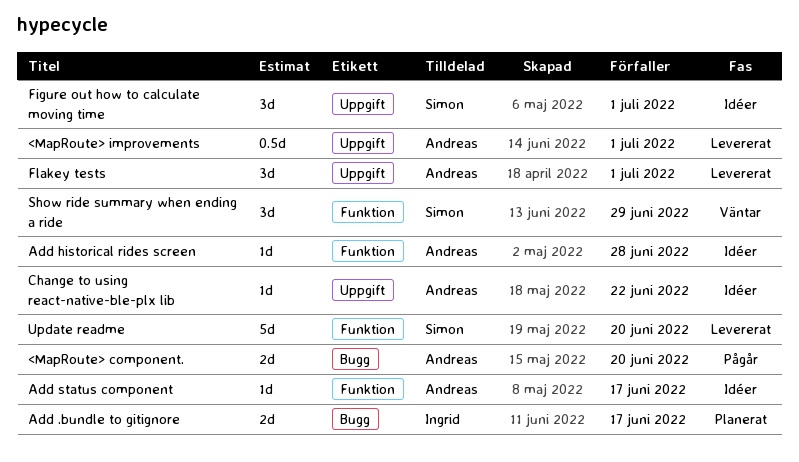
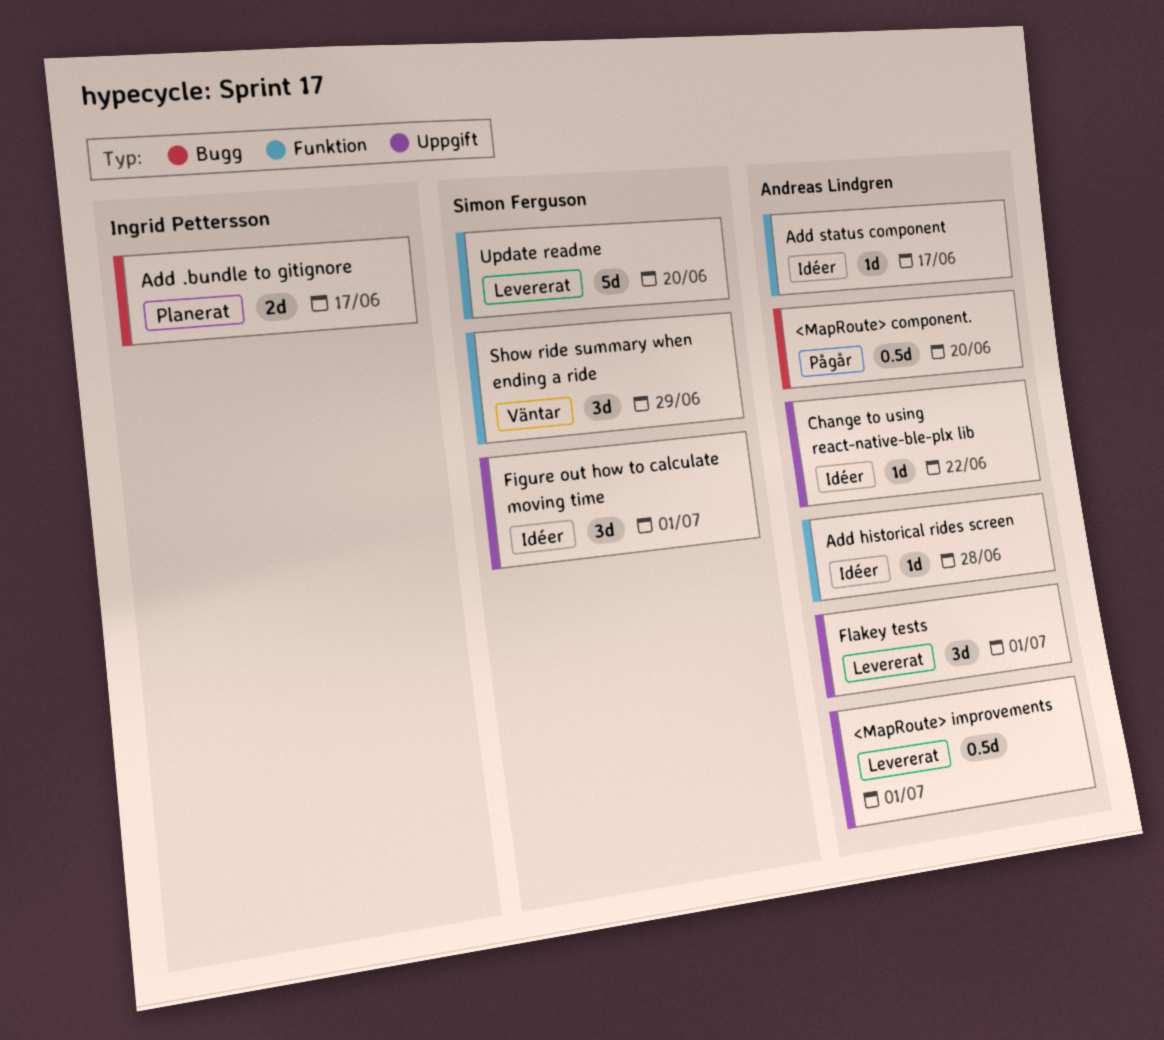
<MapRoute> component., estimate: 2d -> 0.5d

